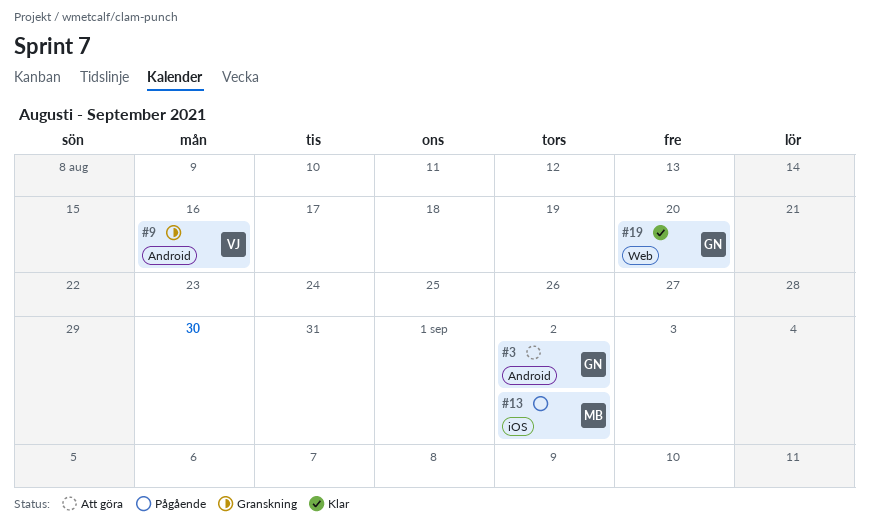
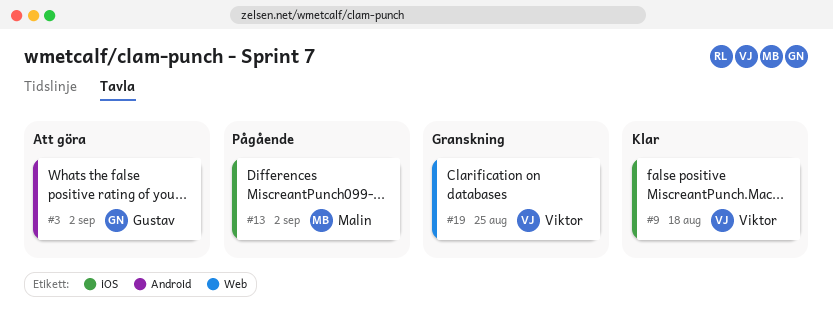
#9, status: Granskning -> Klar
#9, label: Android -> iOS
#9, due: Aug 16 -> Aug 18
#19, status: Klar -> Granskning
#19, owner: Gustav -> Viktor
#19, due: Aug 20 -> Aug 25

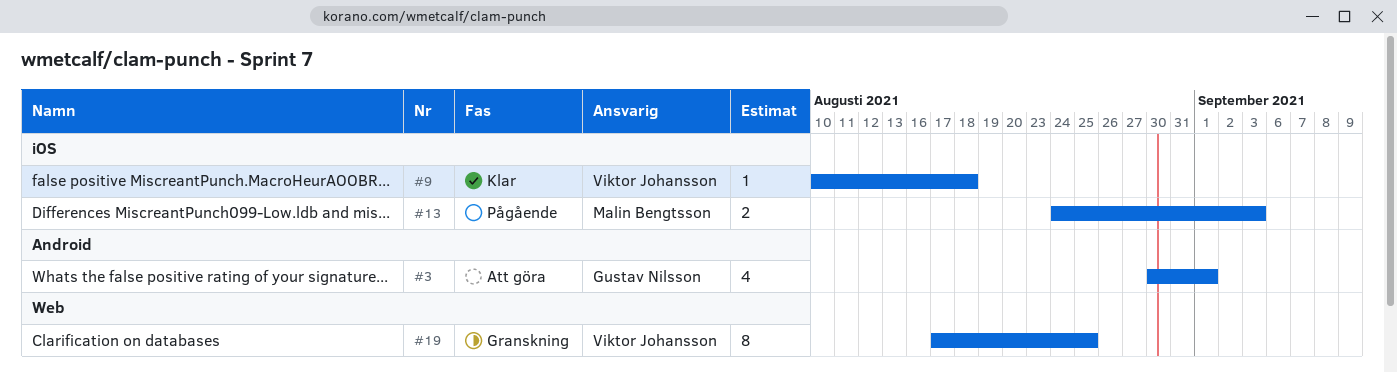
#3, due: Sep 2 -> Sep 1
#13, due: Sep 2 -> Sep 3

